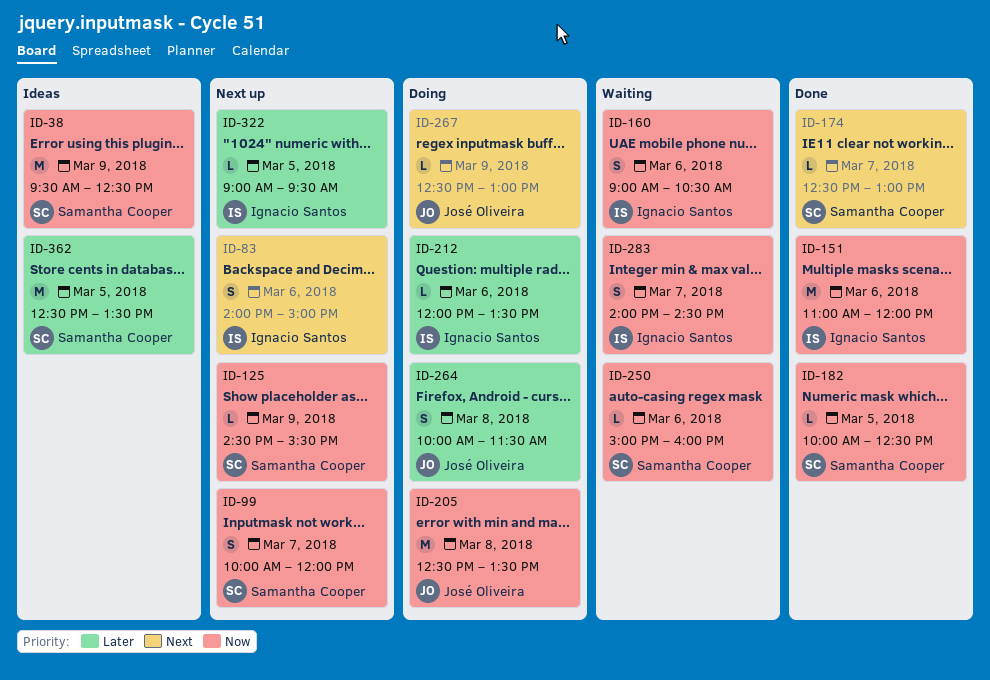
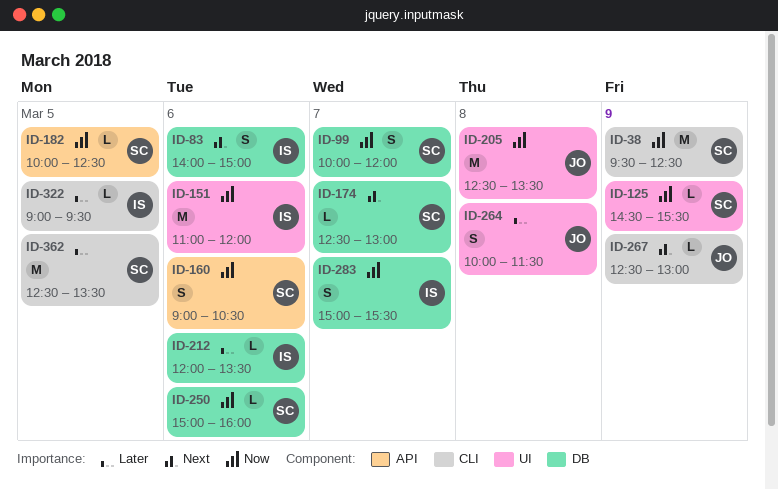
ID-160, owner: Ignacio Santos -> Samantha Cooper
ID-283, begins: 14:00 -> 15:00
ID-283, ends: 14:30 -> 15:30

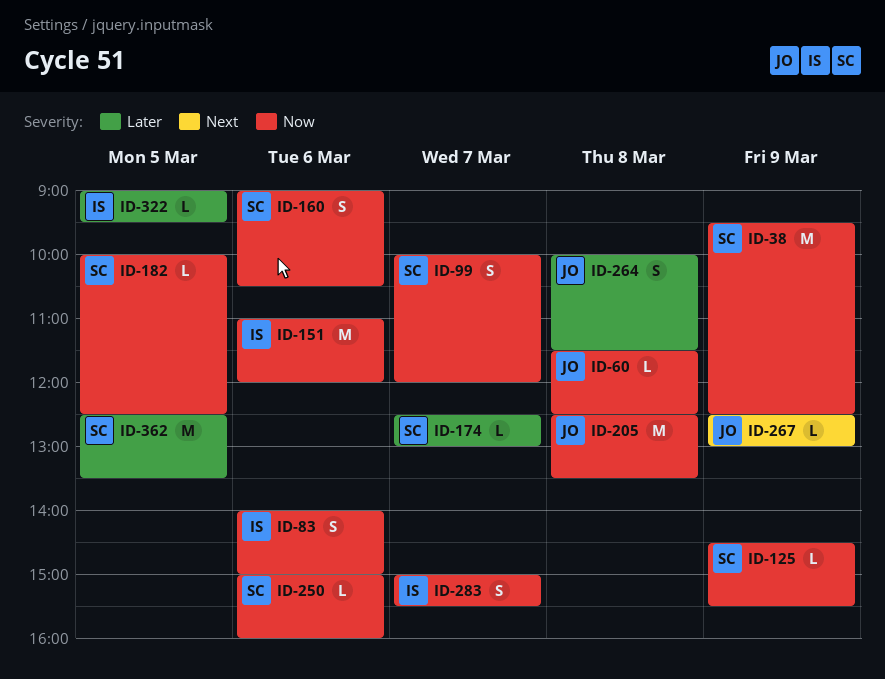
ID-60: none -> present
ID-83, priority: Next -> Now
ID-174, priority: Next -> Later
ID-212: present -> none

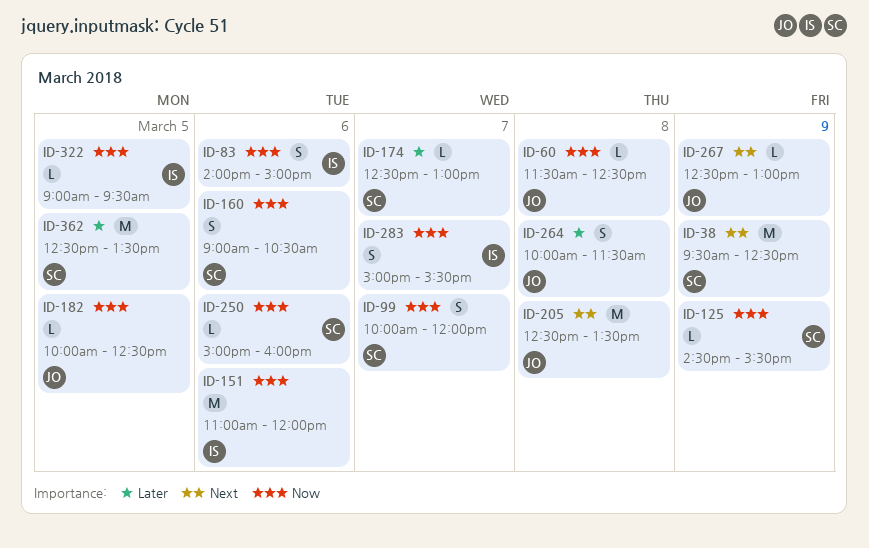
ID-38, priority: Now -> Next
ID-182, owner: SC -> JO
ID-205, priority: Now -> Next
ID-322, priority: Later -> Now

